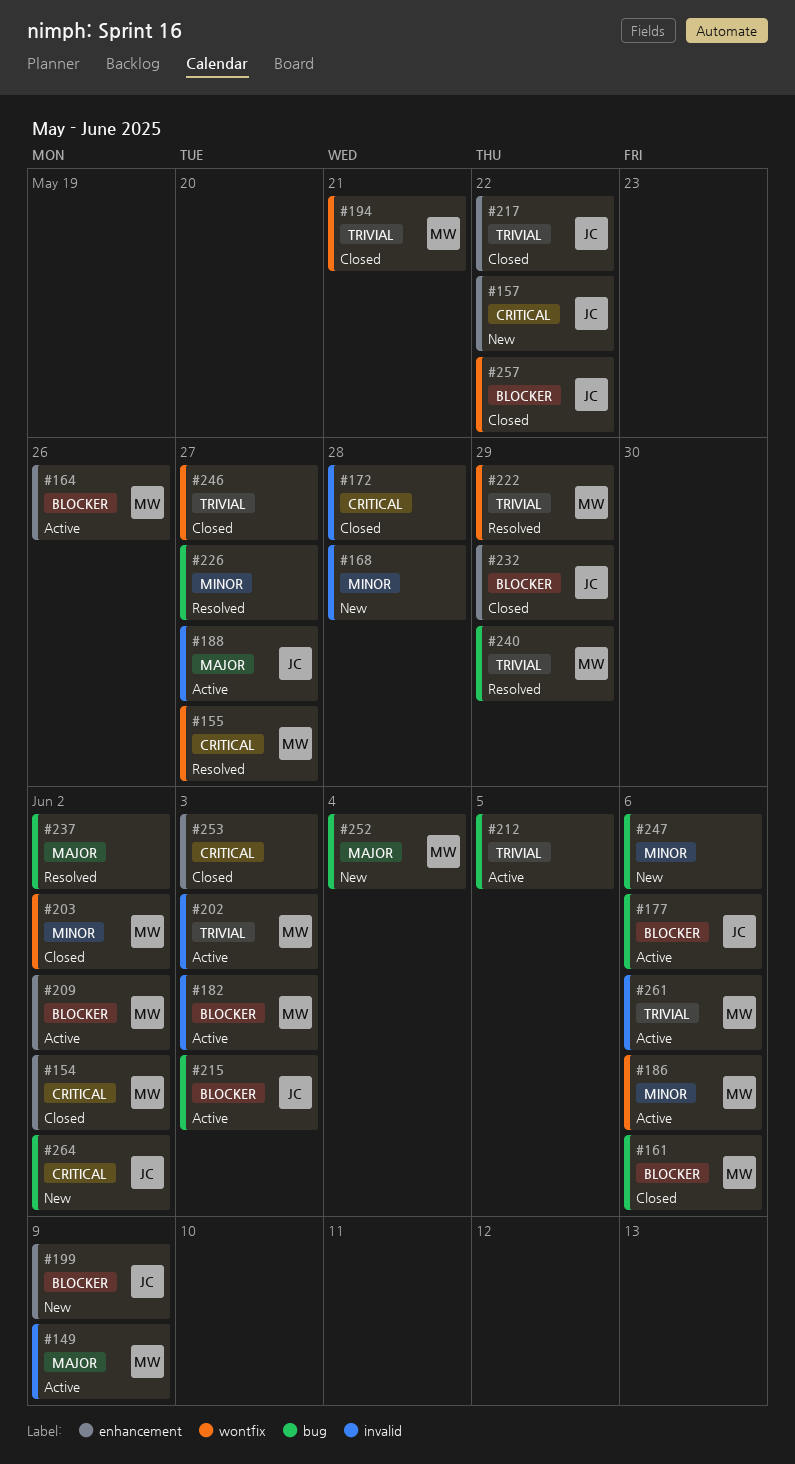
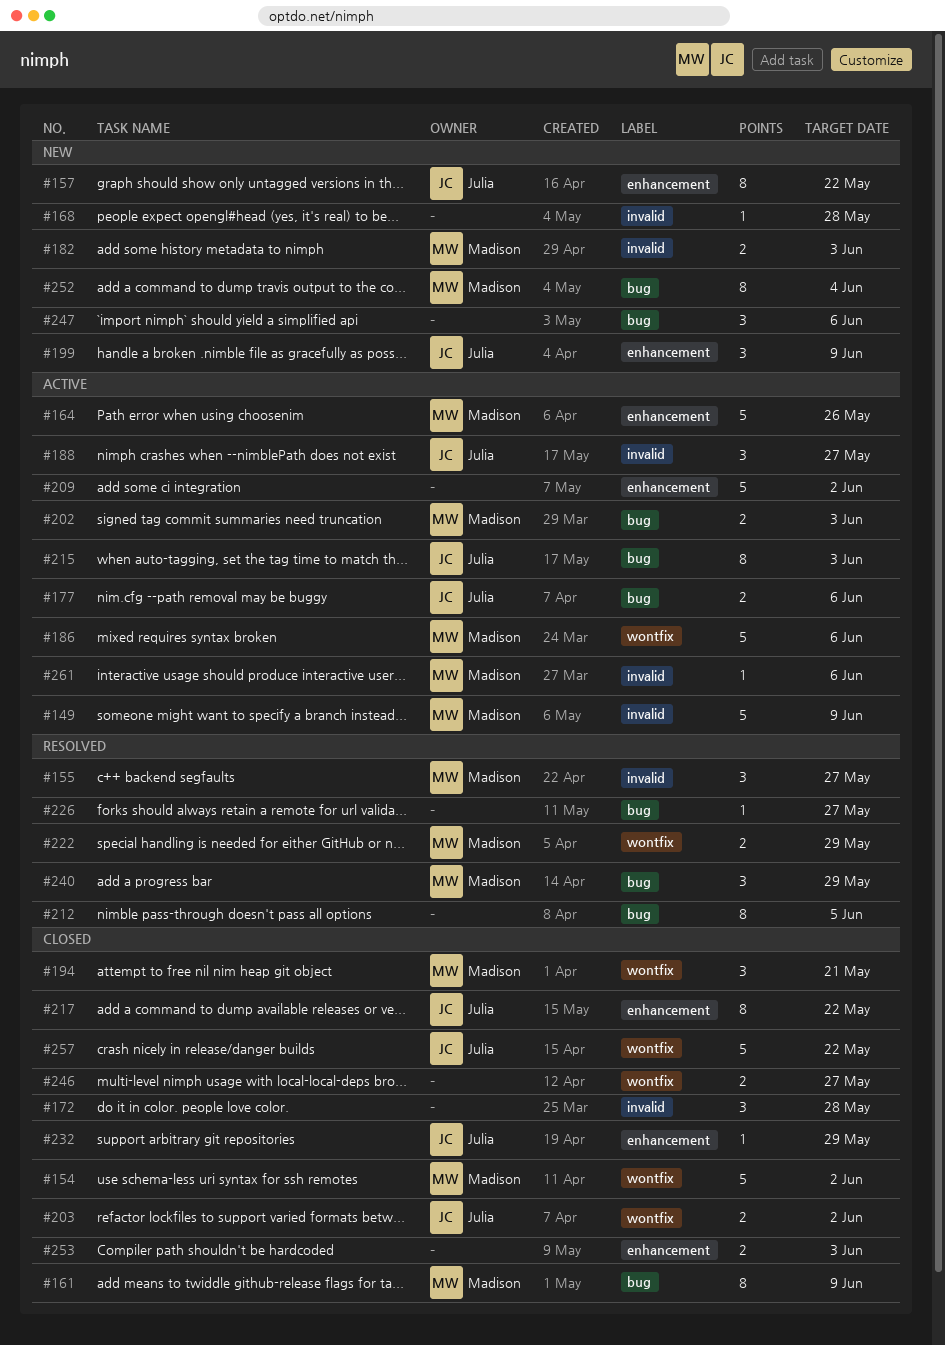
#154, label: enhancement -> wontfix
#155, label: wontfix -> invalid
#161, due: Jun 6 -> Jun 9
#182, status: Active -> New
#202, label: invalid -> bug
#203, owner: Madison -> Julia
#209, owner: Madison -> none
#212, status: Active -> Resolved
#237: present -> none
#264: present -> none

